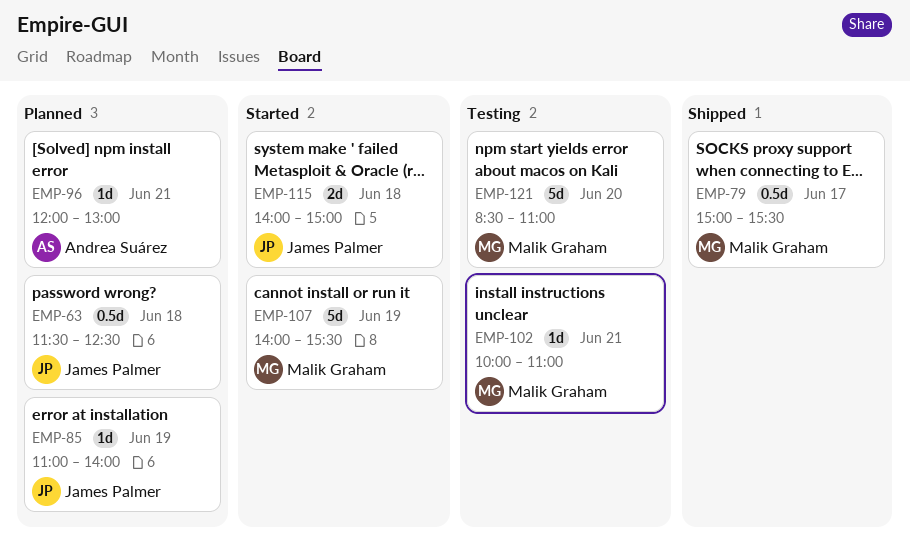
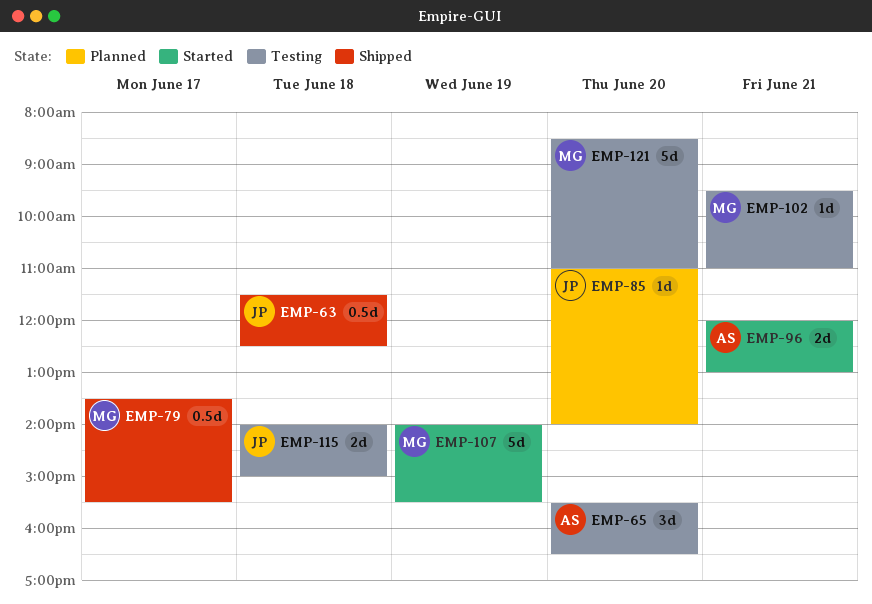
EMP-63, status: Planned -> Shipped
EMP-65: none -> present
EMP-79, begins: 15:00 -> 13:30
EMP-85, day: Jun 19 -> Jun 20
EMP-96, status: Planned -> Started
EMP-96, estimate: 1d -> 2d
EMP-102, begins: 10:00 -> 09:30
EMP-115, status: Started -> Testing

